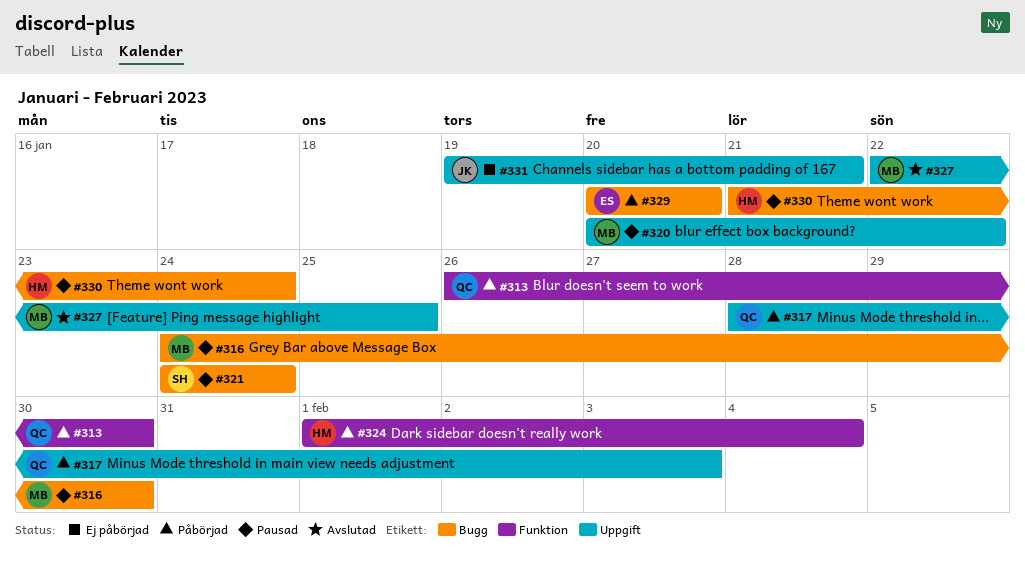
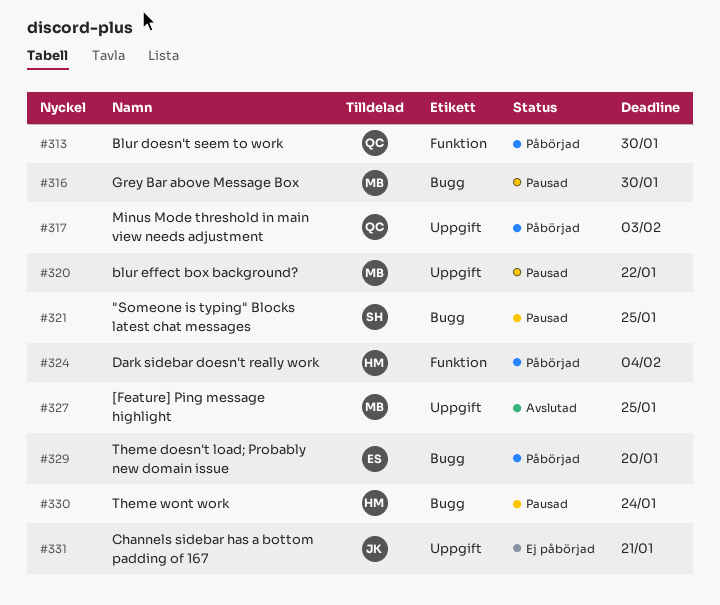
#321, due: Jan 24 -> Jan 25

